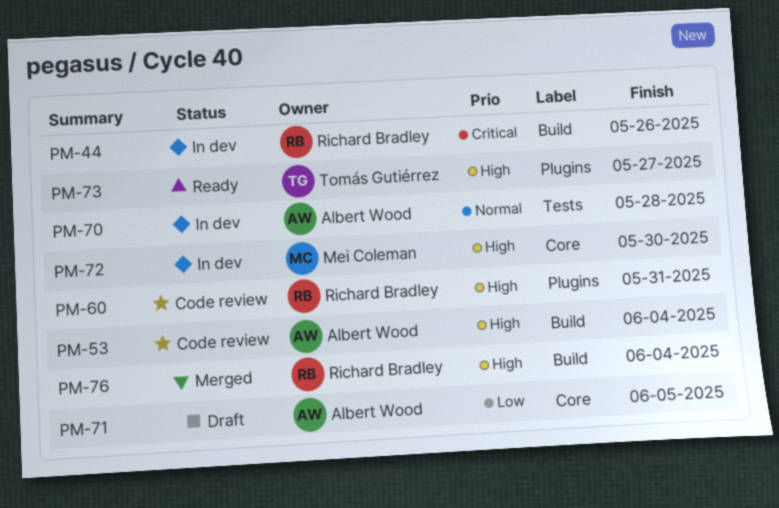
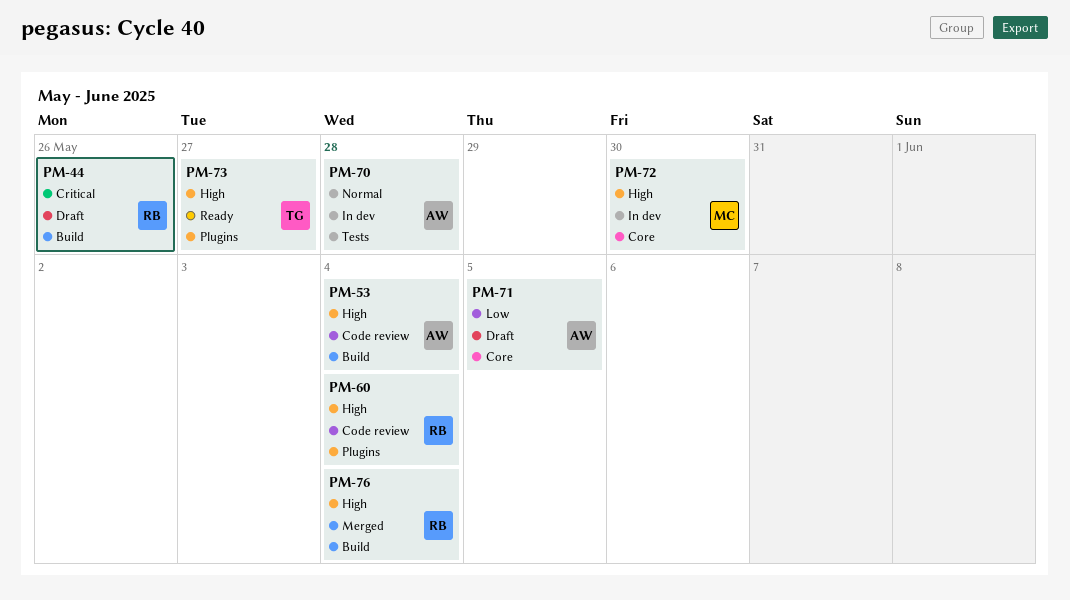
PM-44, status: In dev -> Draft
PM-60, due: May 31 -> Jun 4

